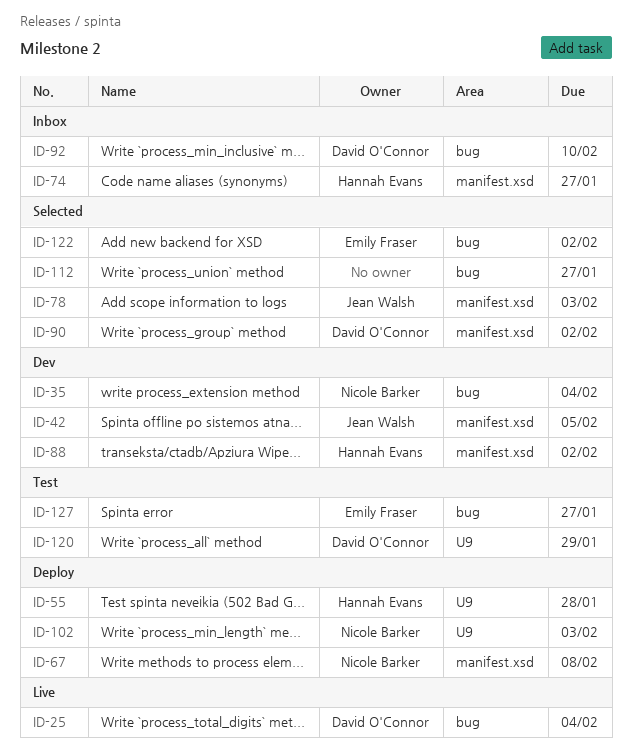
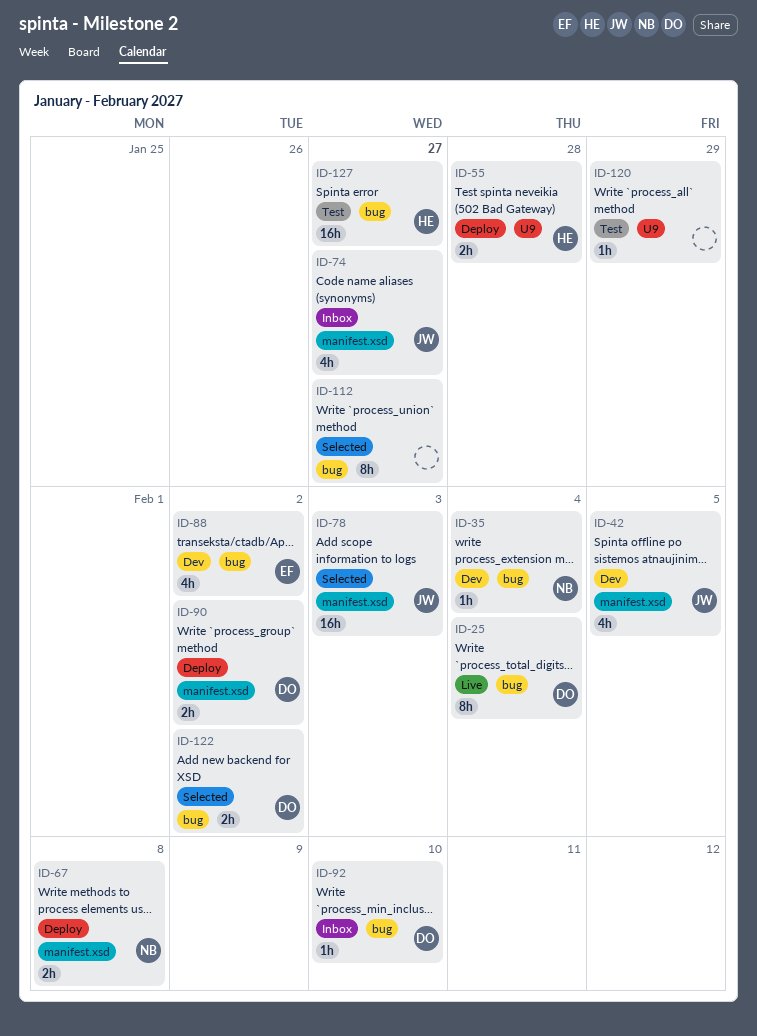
ID-74, owner: Hannah Evans -> Jean Walsh
ID-88, owner: Hannah Evans -> Emily Fraser
ID-88, label: manifest.xsd -> bug
ID-90, status: Selected -> Deploy
ID-102: present -> none
ID-120, owner: David O'Connor -> none
ID-122, owner: Emily Fraser -> David O'Connor
ID-127, owner: Emily Fraser -> Hannah Evans

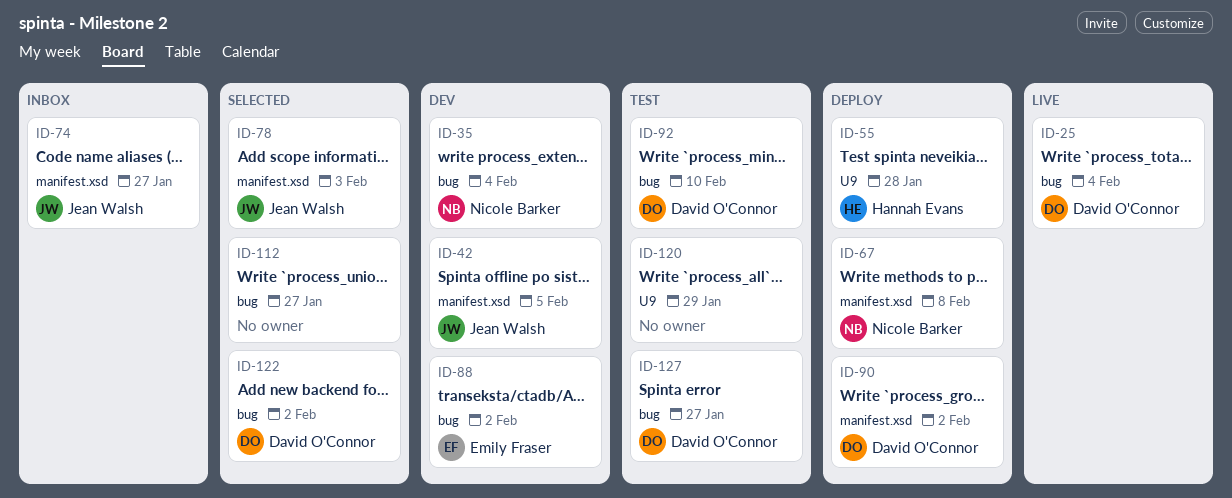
ID-92, status: Inbox -> Test
ID-127, owner: Hannah Evans -> David O'Connor

